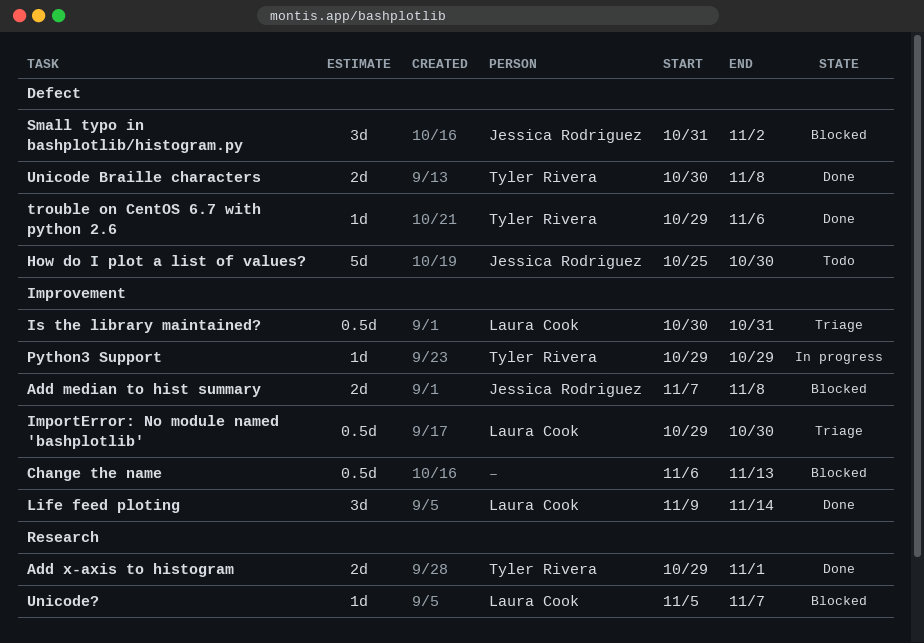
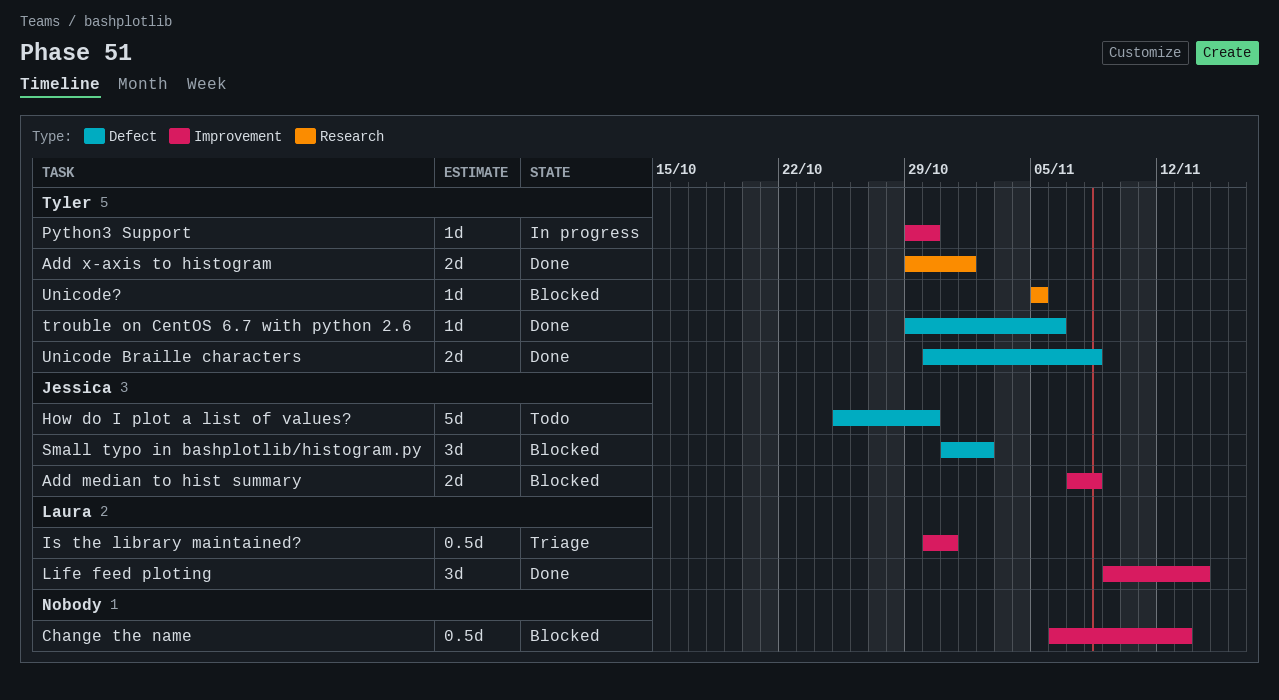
ImportError: No module named 'bashplotlib': present -> none
Python3 Support, due: Oct 29 -> Oct 30
Unicode?, owner: Laura Cook -> Tyler Rivera
Unicode?, due: Nov 7 -> Nov 5

